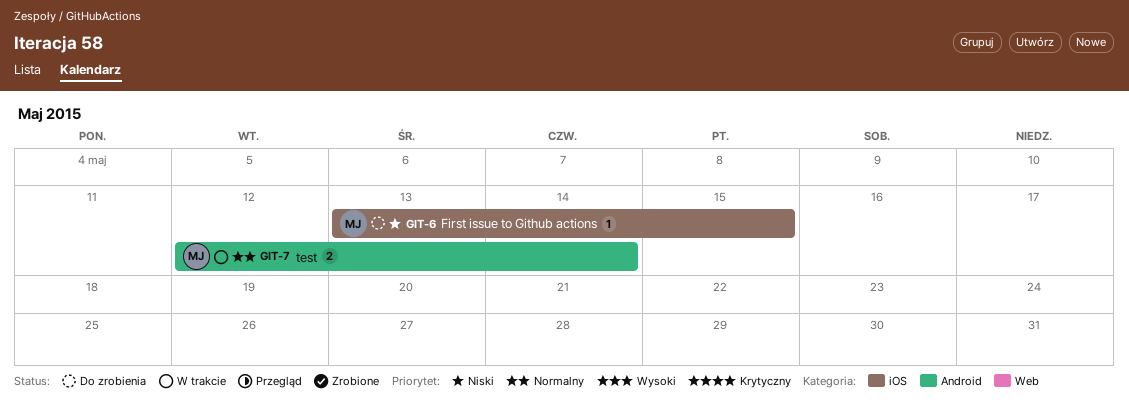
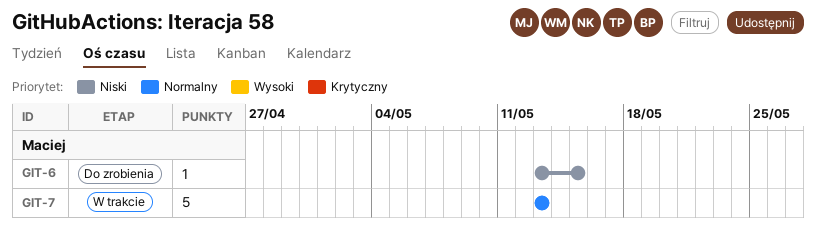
GIT-7, estimate: 2 -> 5
GIT-7, start: May 12 -> May 13
GIT-7, due: May 14 -> May 13

